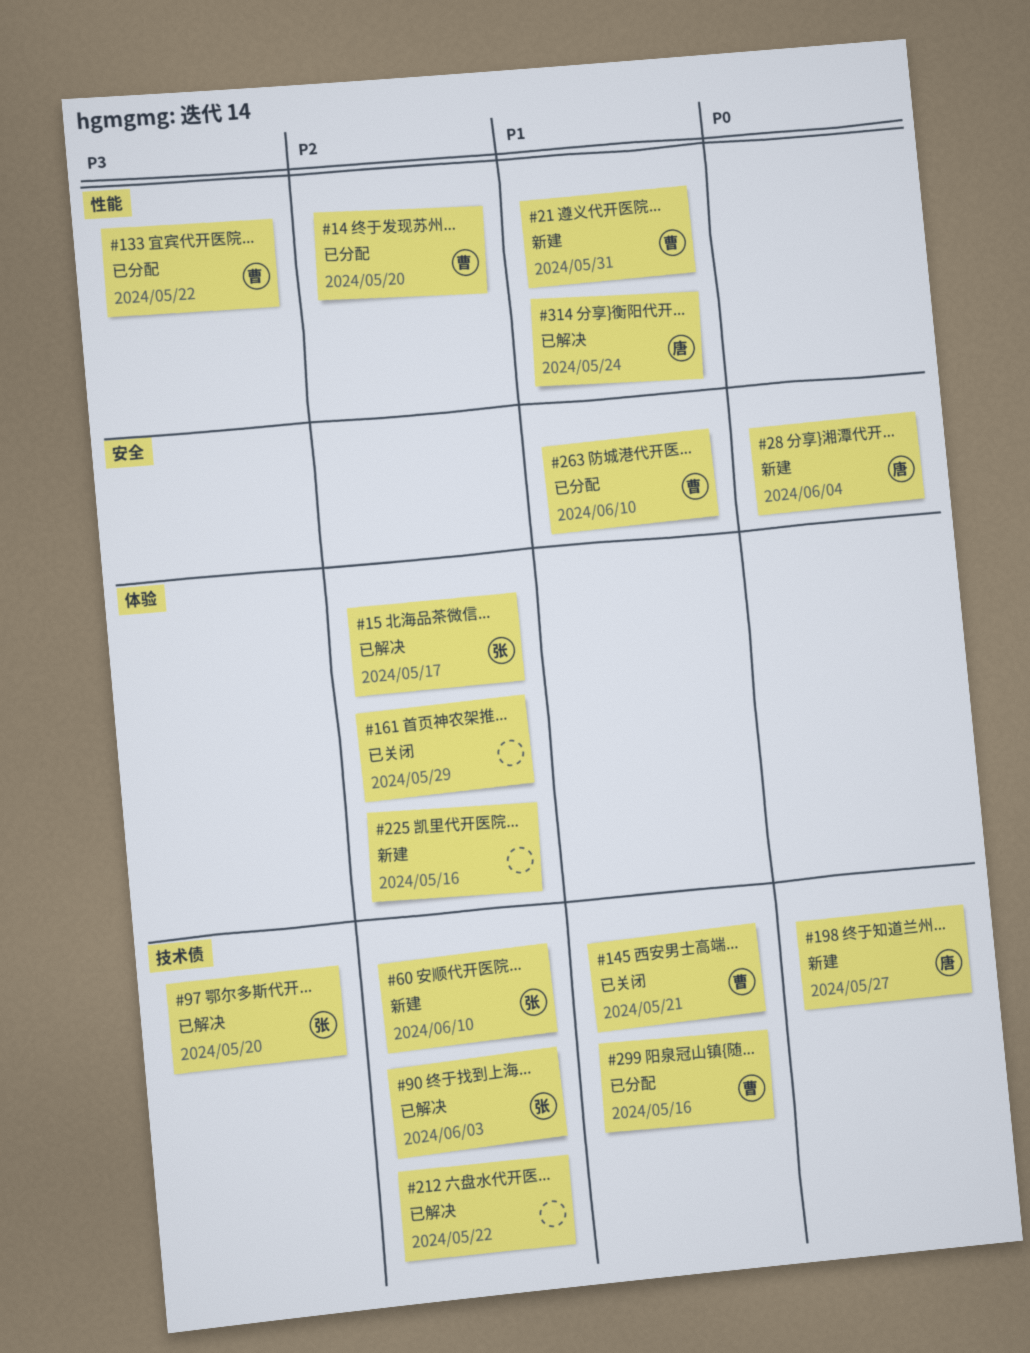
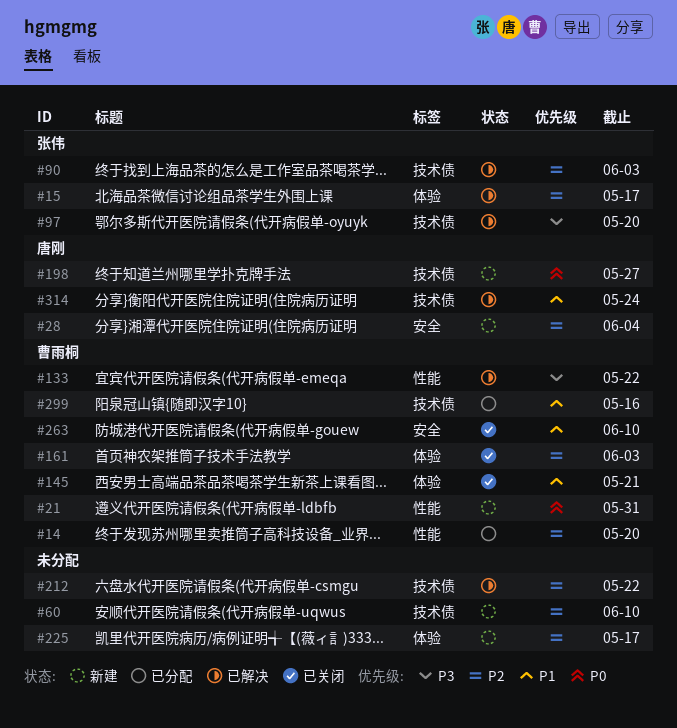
#21, priority: P1 -> P0
#28, priority: P0 -> P2
#60, owner: 张伟 -> none
#133, status: 已分配 -> 已解决
#145, label: 技术债 -> 体验
#161, owner: none -> 曹雨桐
#161, due: May 29 -> Jun 3
#225, due: May 16 -> May 17
#263, status: 已分配 -> 已关闭
#314, label: 性能 -> 技术债

